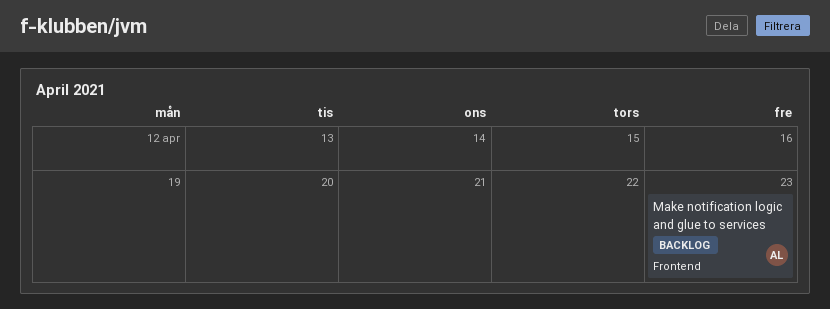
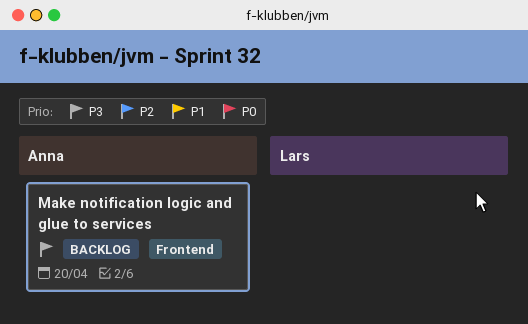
Make notification logic and glue to services, due: Apr 23 -> Apr 20

